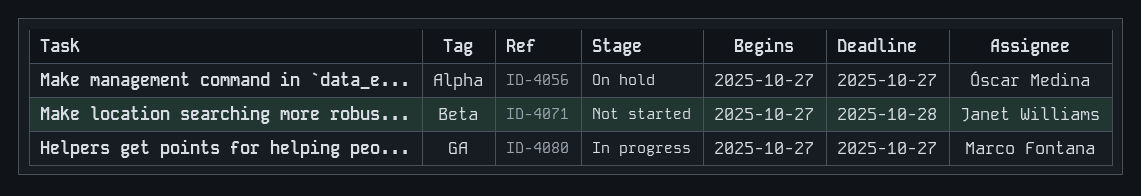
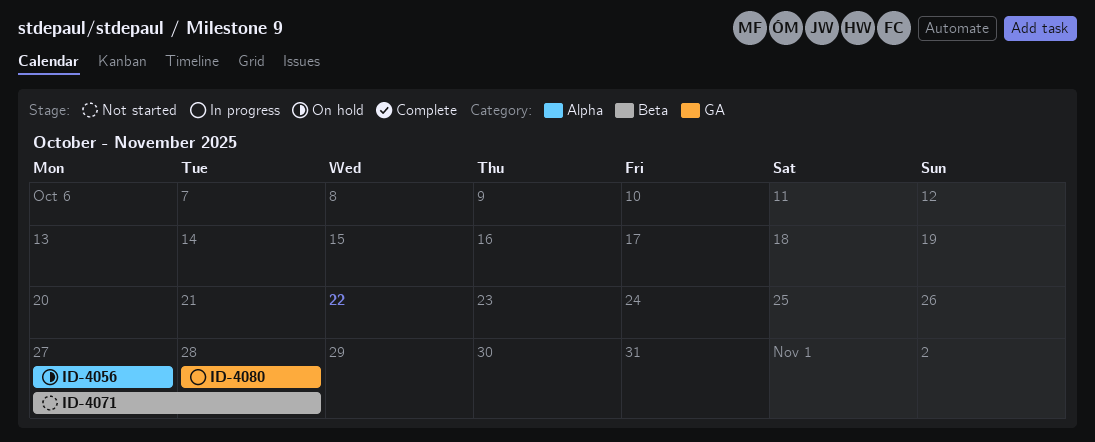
ID-4080, start: Oct 27 -> Oct 28
ID-4080, due: Oct 27 -> Oct 28

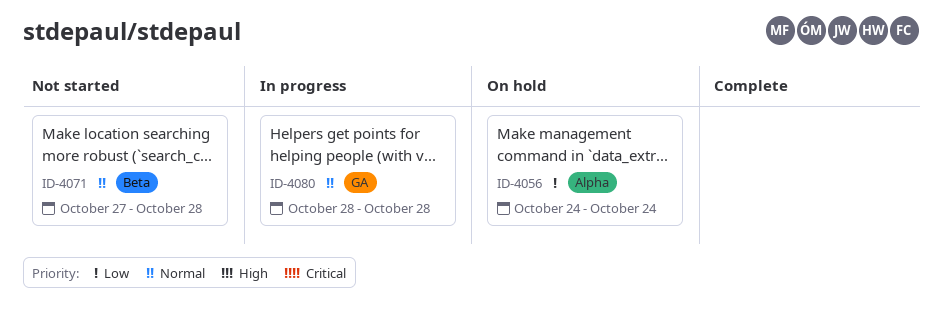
ID-4056, start: Oct 27 -> Oct 24
ID-4056, due: Oct 27 -> Oct 24

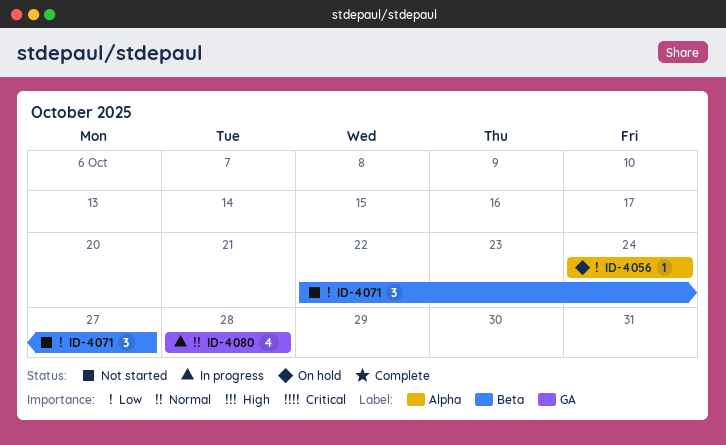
ID-4071, priority: Normal -> Low
ID-4071, start: Oct 27 -> Oct 22
ID-4071, due: Oct 28 -> Oct 27

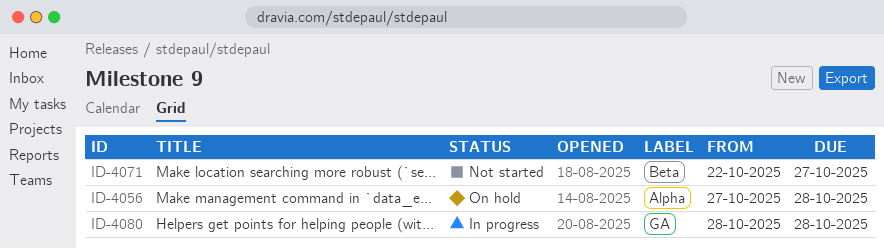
ID-4056, start: Oct 24 -> Oct 27
ID-4056, due: Oct 24 -> Oct 28

